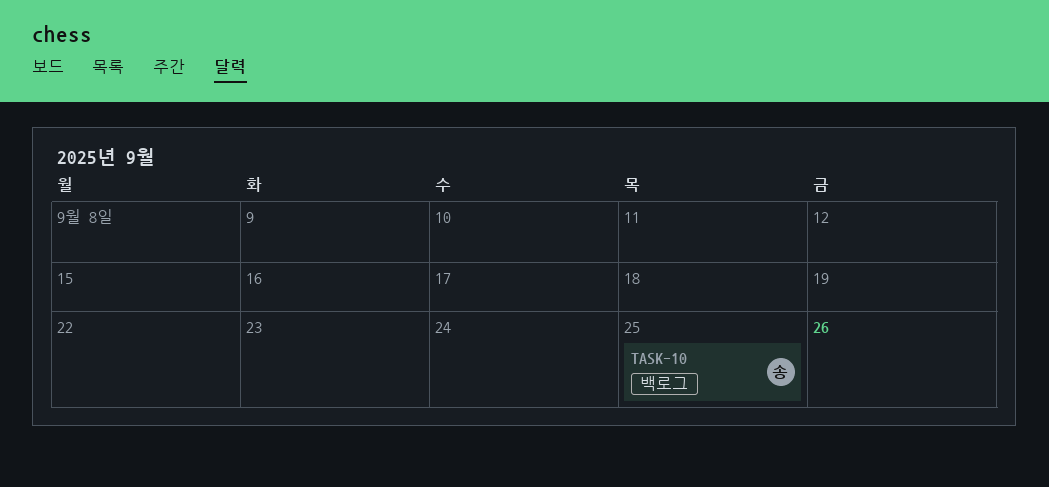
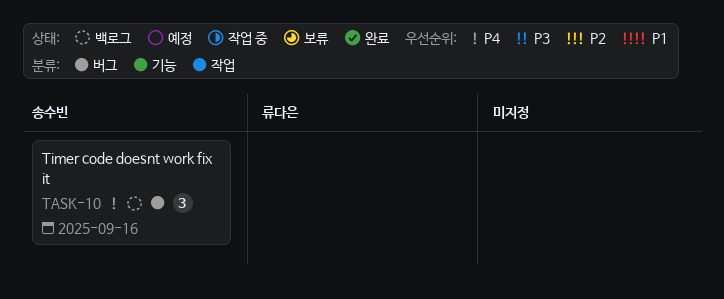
TASK-10, due: Sep 25 -> Sep 16

